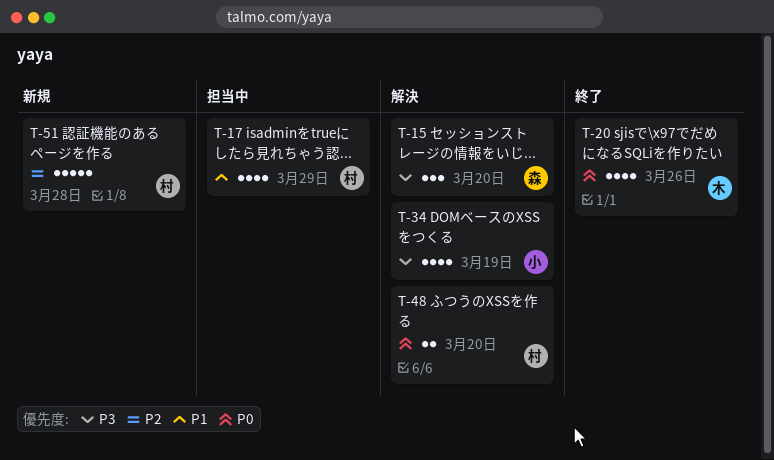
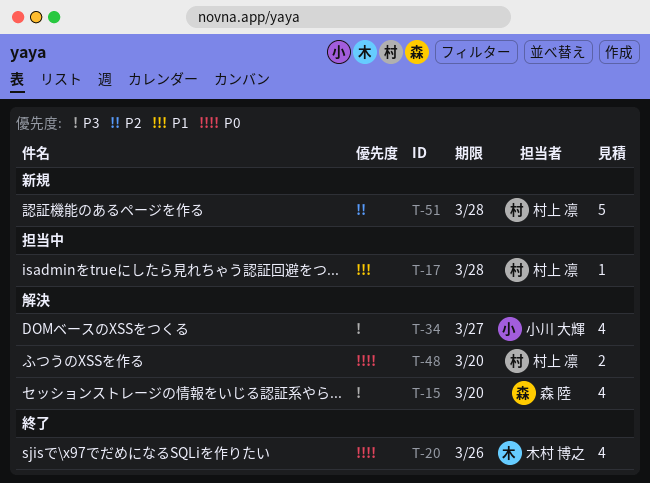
T-15, estimate: 3 -> 4
T-17, estimate: 4 -> 1
T-17, due: Mar 29 -> Mar 28
T-34, due: Mar 19 -> Mar 27

